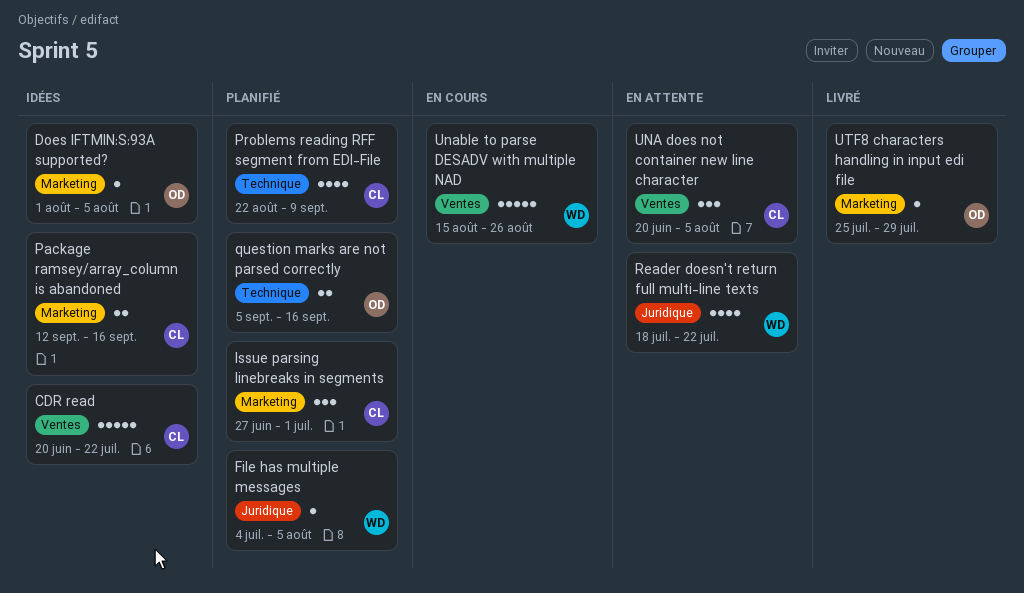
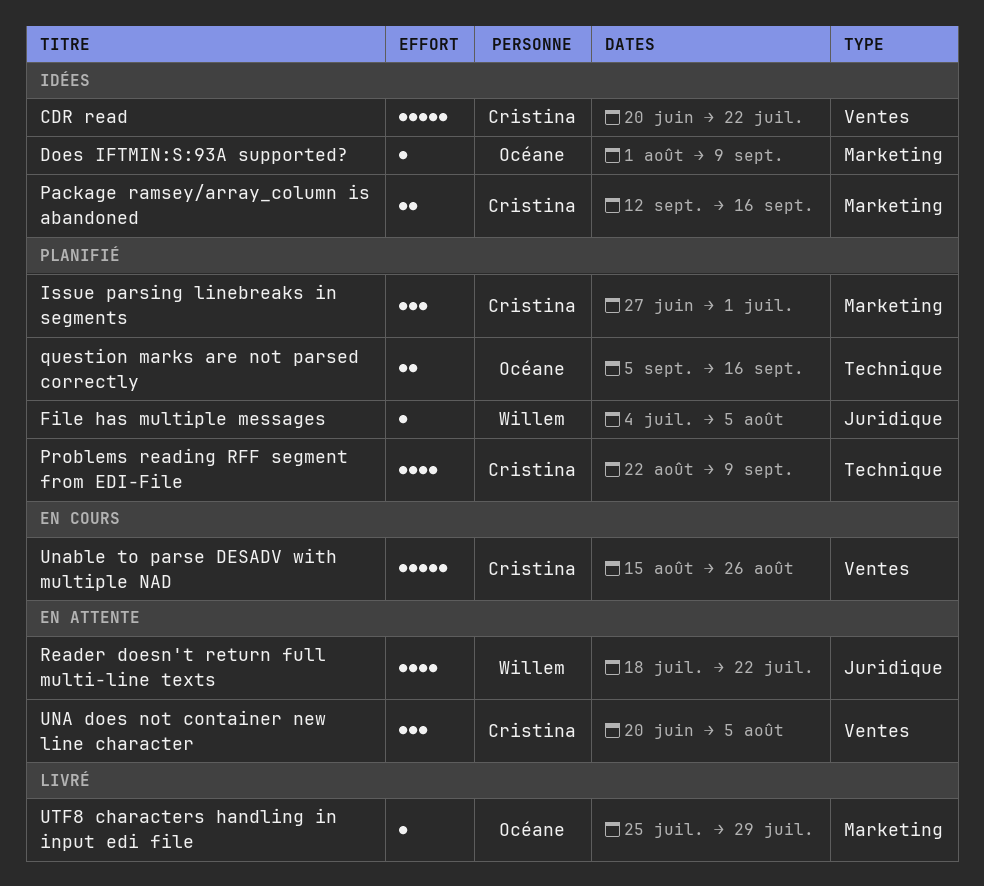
Does IFTMIN:S:93A supported?, due: Aug 5 -> Sep 9
Unable to parse DESADV with multiple NAD, owner: Willem -> Cristina

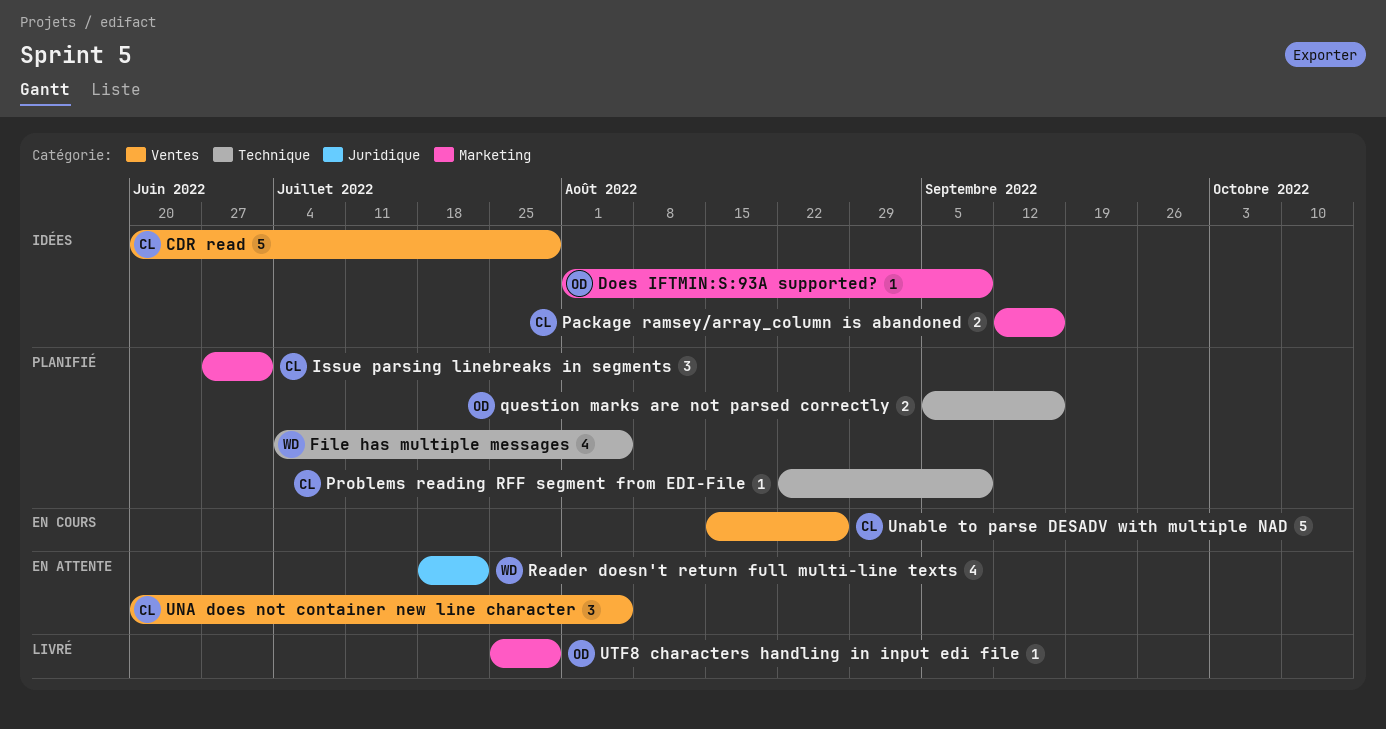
CDR read, due: Jul 22 -> Jul 29
File has multiple messages, label: Juridique -> Technique
File has multiple messages, estimate: 1 -> 4
Problems reading RFF segment from EDI-File, estimate: 4 -> 1

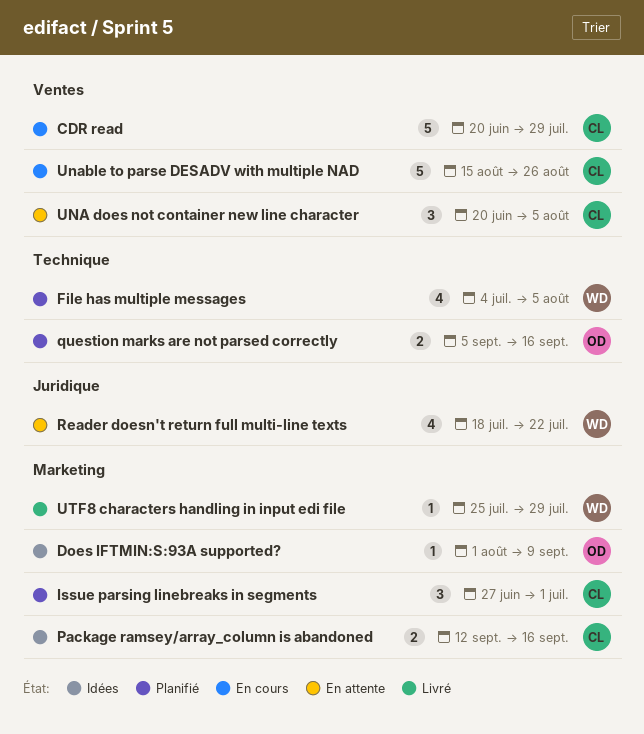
CDR read, status: Idées -> En cours
Problems reading RFF segment from EDI-File: present -> none
UTF8 characters handling in input edi file, owner: OD -> WD

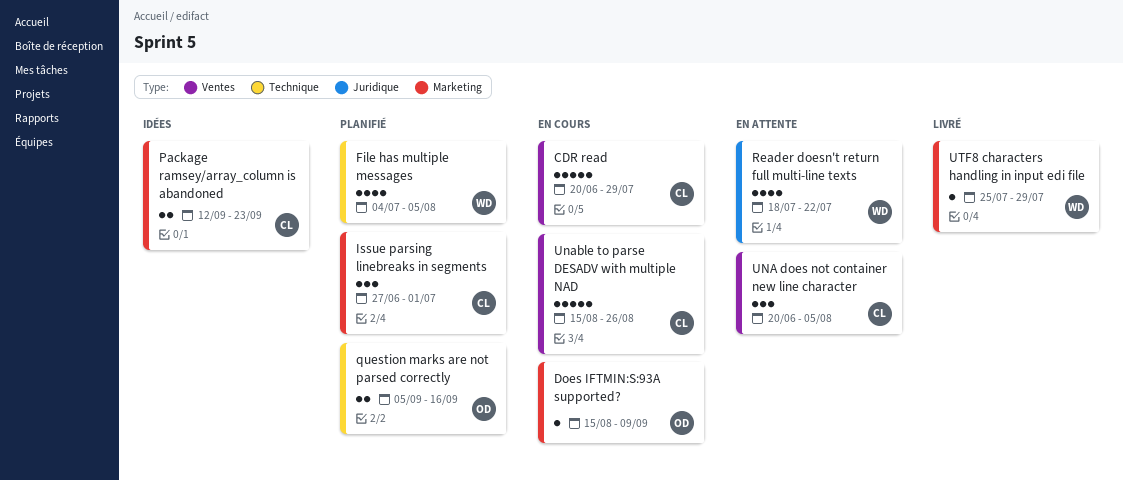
Does IFTMIN:S:93A supported?, status: Idées -> En cours
Does IFTMIN:S:93A supported?, start: Aug 1 -> Aug 15
Package ramsey/array_column is abandoned, due: Sep 16 -> Sep 23

